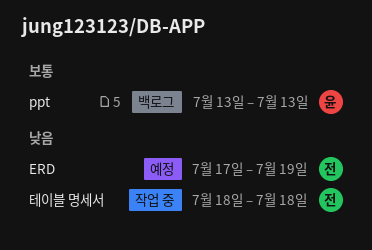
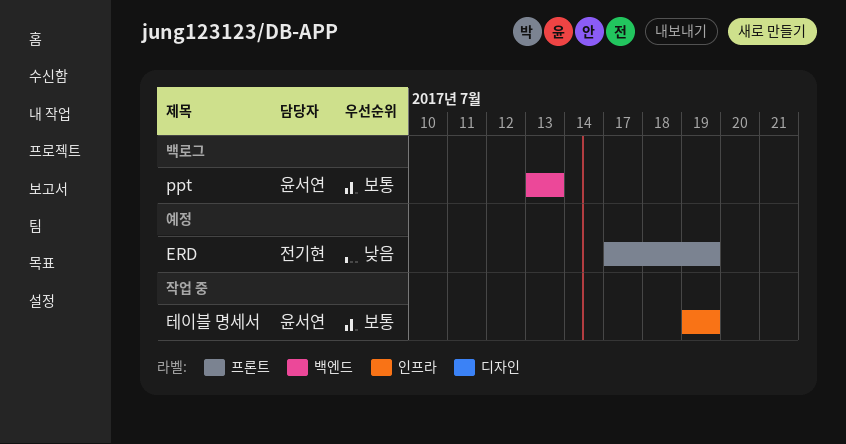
테이블 명세서, owner: 전기현 -> 윤서연
테이블 명세서, priority: 낮음 -> 보통
테이블 명세서, start: Jul 18 -> Jul 19
테이블 명세서, due: Jul 18 -> Jul 19

